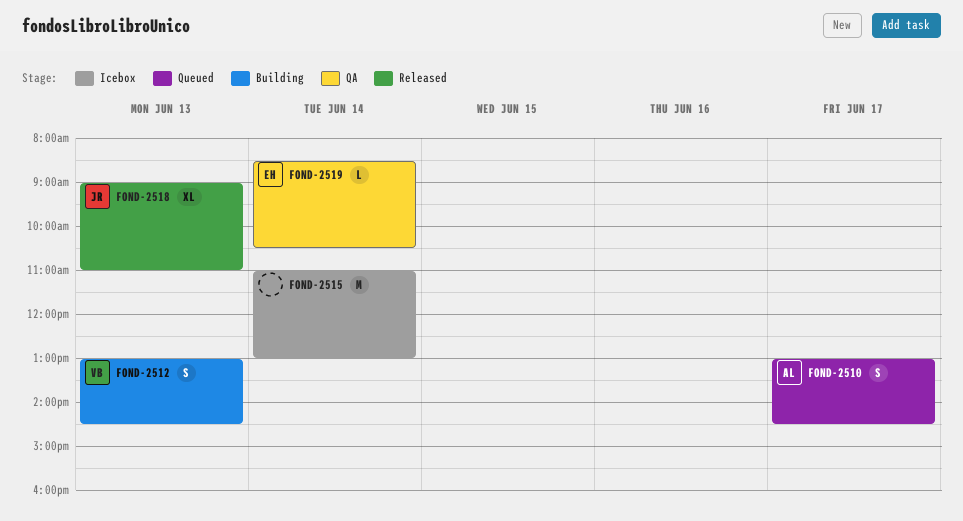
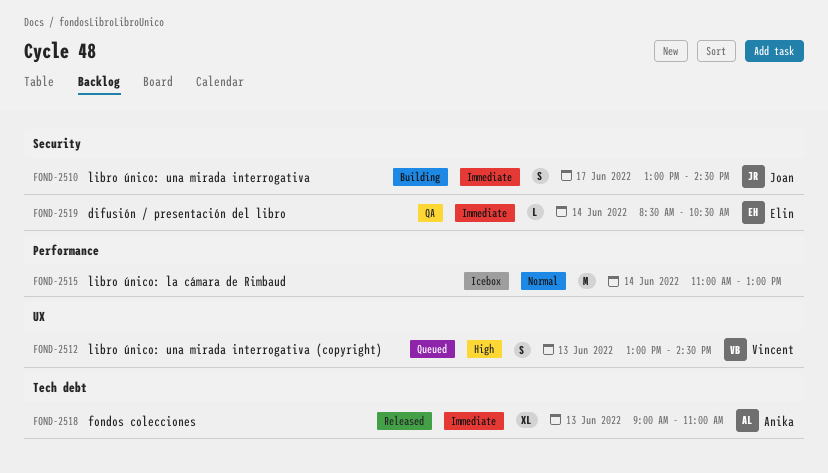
FOND-2510, status: Queued -> Building
FOND-2510, owner: Anika -> Joan
FOND-2512, status: Building -> Queued
FOND-2518, owner: Joan -> Anika

